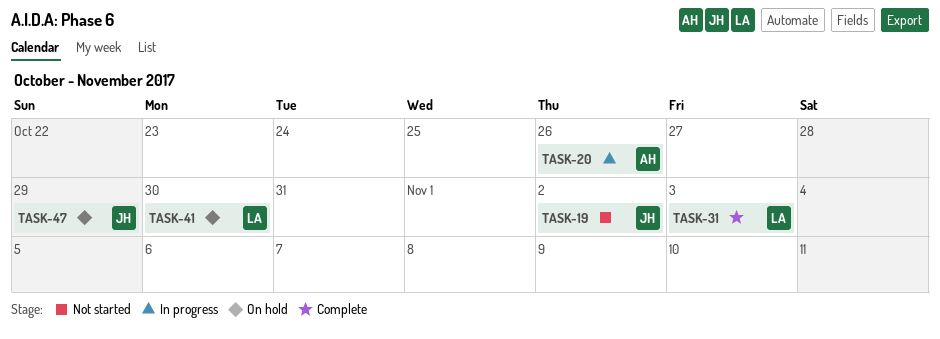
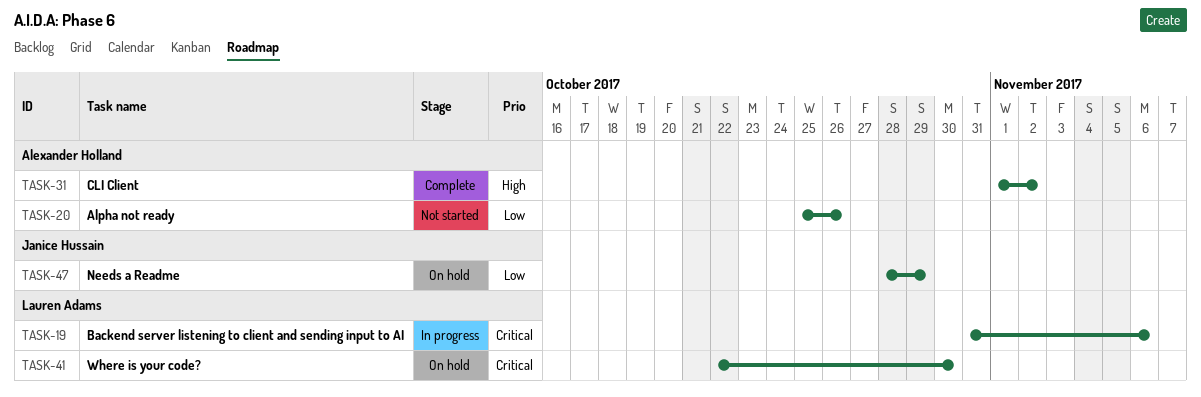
TASK-19, status: Not started -> In progress
TASK-19, owner: Janice Hussain -> Lauren Adams
TASK-19, due: Nov 2 -> Nov 6
TASK-20, status: In progress -> Not started
TASK-31, owner: Lauren Adams -> Alexander Holland
TASK-31, due: Nov 3 -> Nov 2

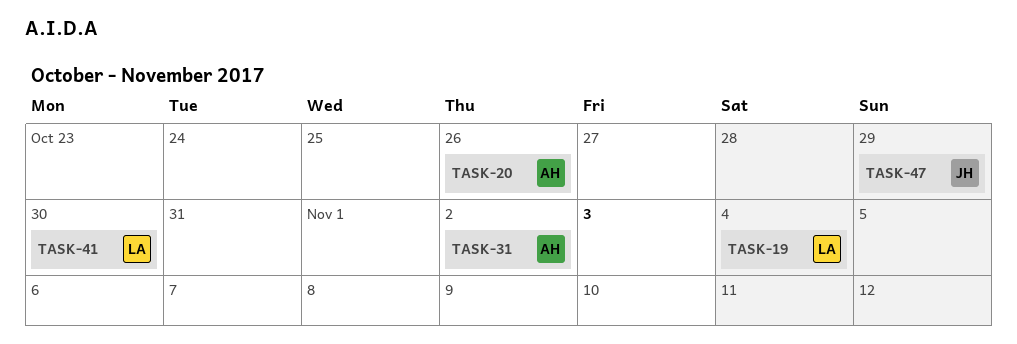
TASK-19, due: Nov 6 -> Nov 4

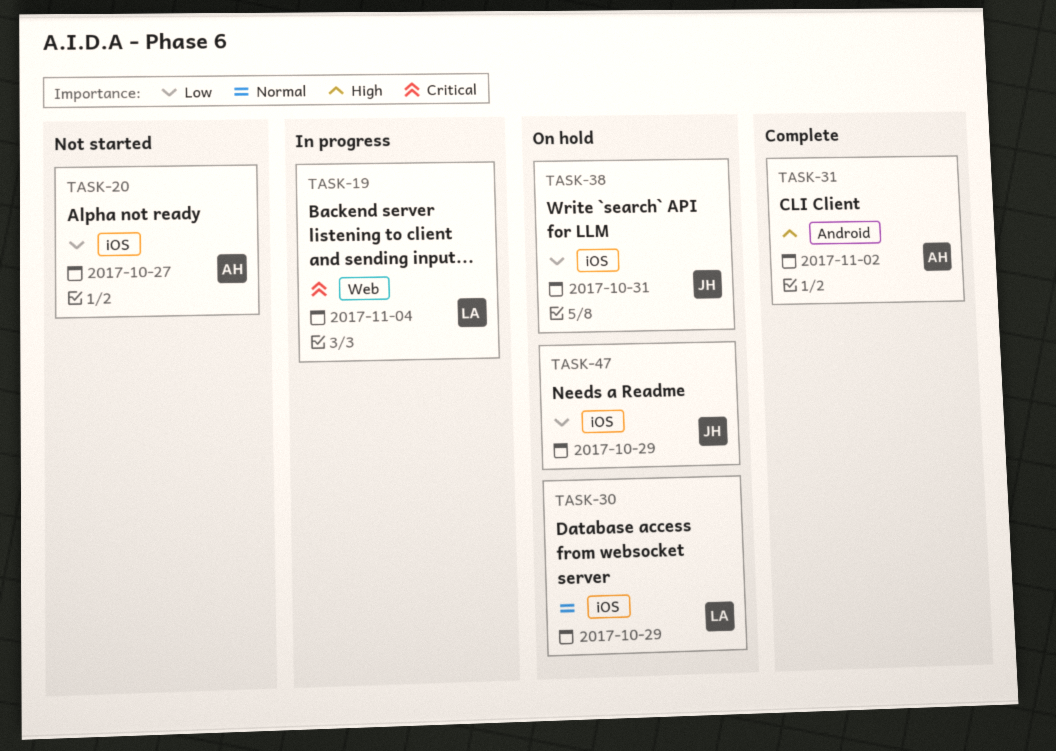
TASK-20, due: Oct 26 -> Oct 27
TASK-30: none -> present
TASK-38: none -> present
TASK-41: present -> none

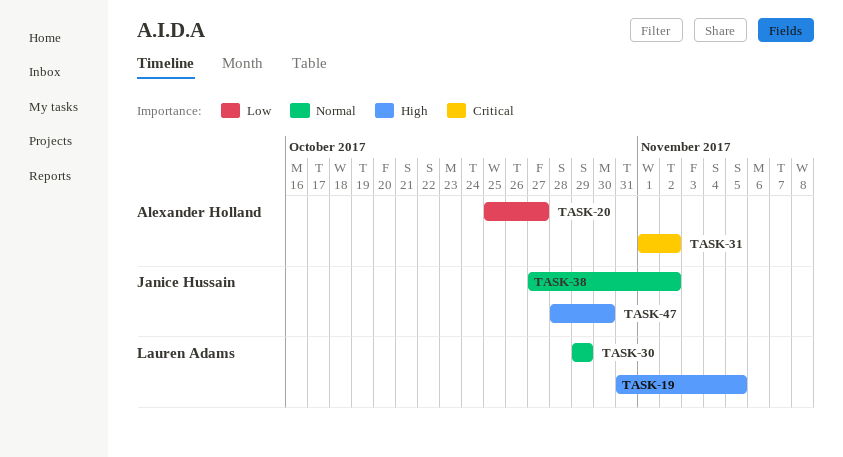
TASK-19, priority: Critical -> High
TASK-19, due: Nov 4 -> Nov 5
TASK-31, priority: High -> Critical
TASK-38, priority: Low -> Normal
TASK-38, due: Oct 31 -> Nov 2
TASK-47, priority: Low -> High
TASK-47, due: Oct 29 -> Oct 30

